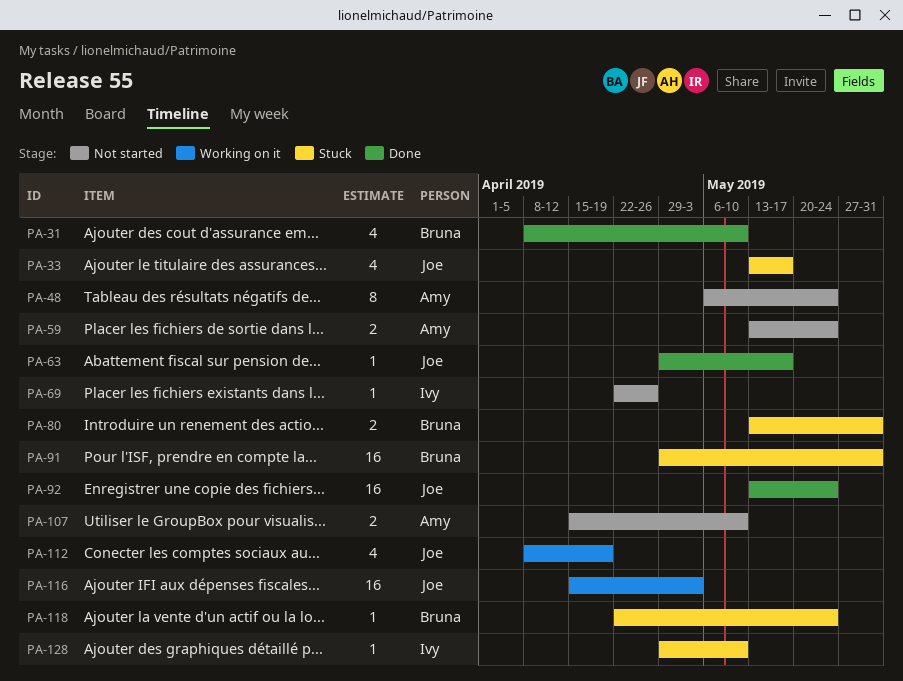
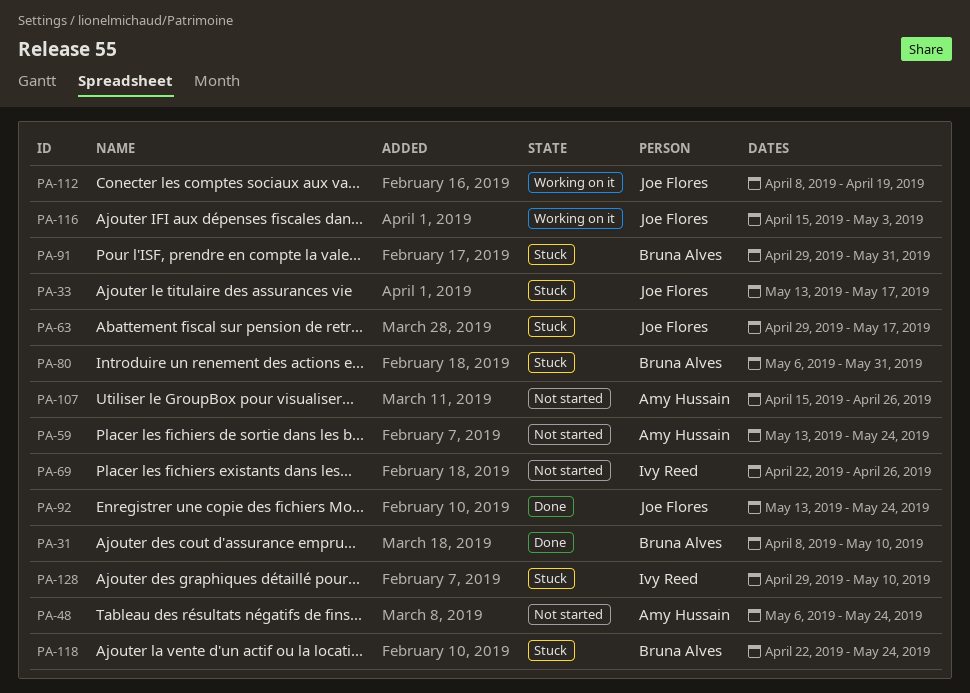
PA-63, status: Done -> Stuck
PA-80, start: May 13 -> May 6
PA-107, due: May 10 -> Apr 26

